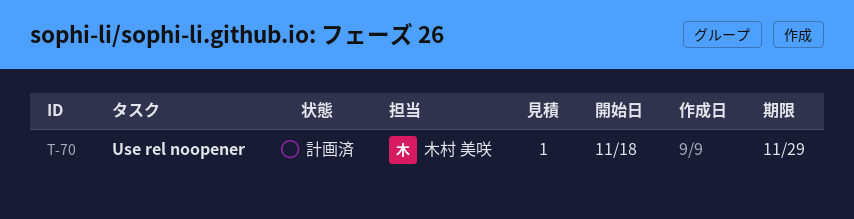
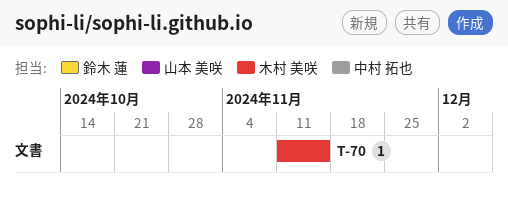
T-70, start: Nov 18 -> Nov 11
T-70, due: Nov 29 -> Nov 15

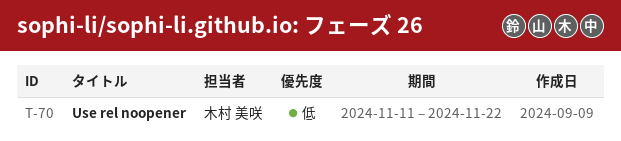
T-70, due: Nov 15 -> Nov 22

